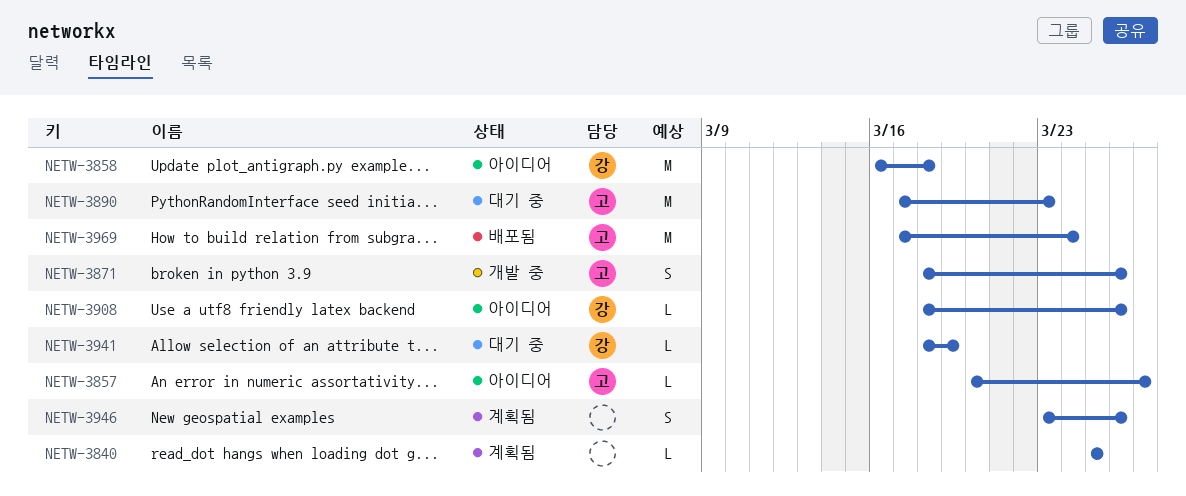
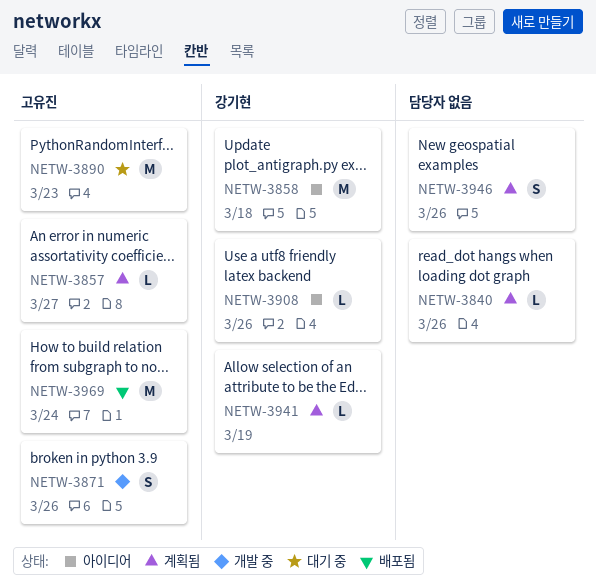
NETW-3840, due: Mar 25 -> Mar 26
NETW-3857, status: 아이디어 -> 계획됨
NETW-3941, status: 대기 중 -> 계획됨

